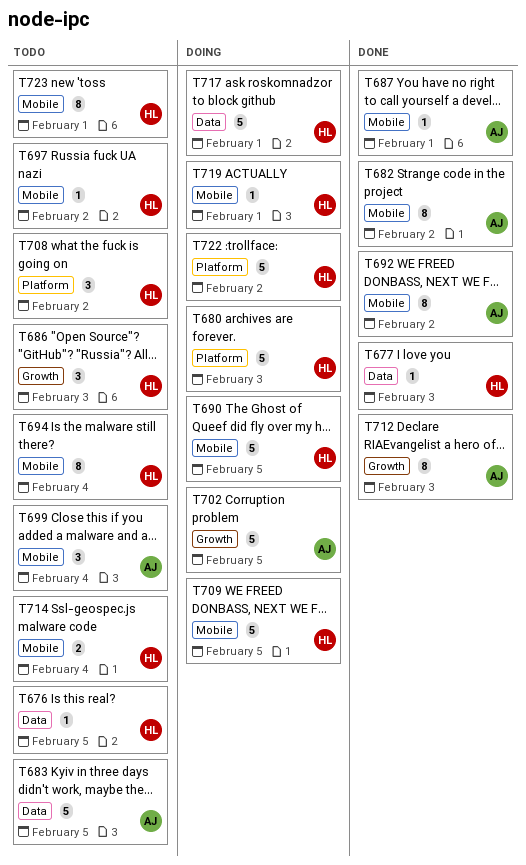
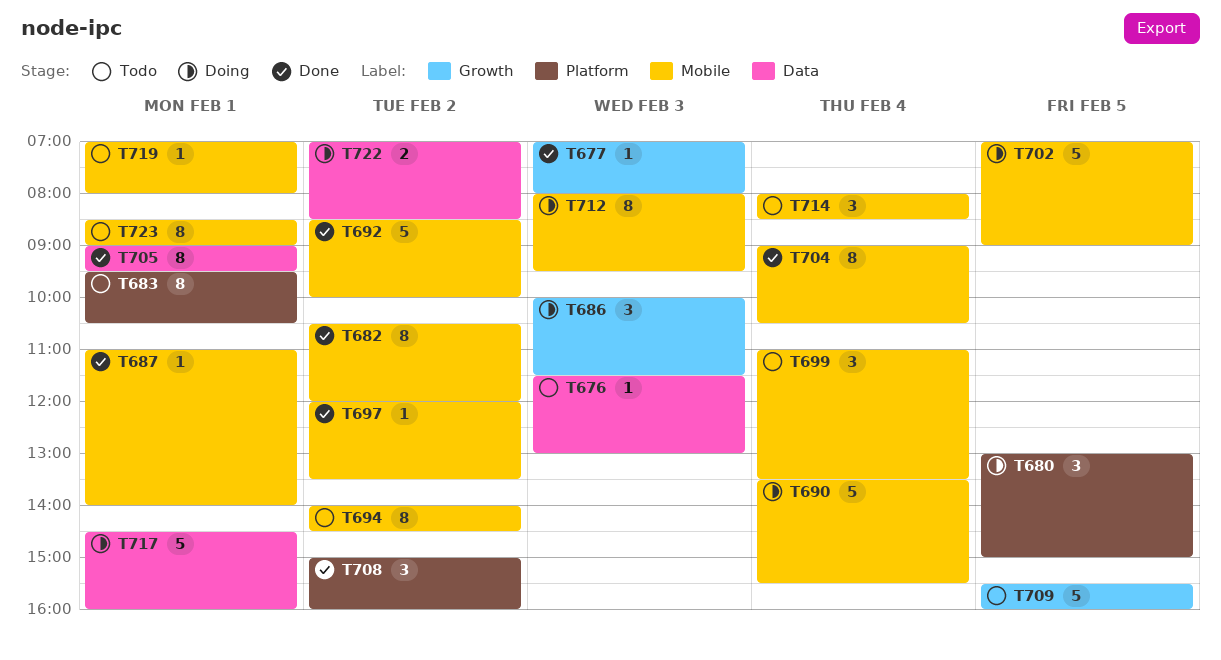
T676, day: Feb 5 -> Feb 3
T677, label: Data -> Growth
T680, estimate: 5 -> 3
T680, day: Feb 3 -> Feb 5
T683, label: Data -> Platform
T683, estimate: 5 -> 8
T683, day: Feb 5 -> Feb 1
T686, status: Todo -> Doing
T690, day: Feb 5 -> Feb 4
T692, estimate: 8 -> 5
T694, day: Feb 4 -> Feb 2
T697, status: Todo -> Done
T702, label: Growth -> Mobile
T704: none -> present
T705: none -> present
T708, status: Todo -> Done
T709, status: Doing -> Todo
T709, label: Mobile -> Growth
T712, status: Done -> Doing
T712, label: Growth -> Mobile
T714, estimate: 2 -> 3
T719, status: Doing -> Todo
T722, label: Platform -> Data
T722, estimate: 5 -> 2

